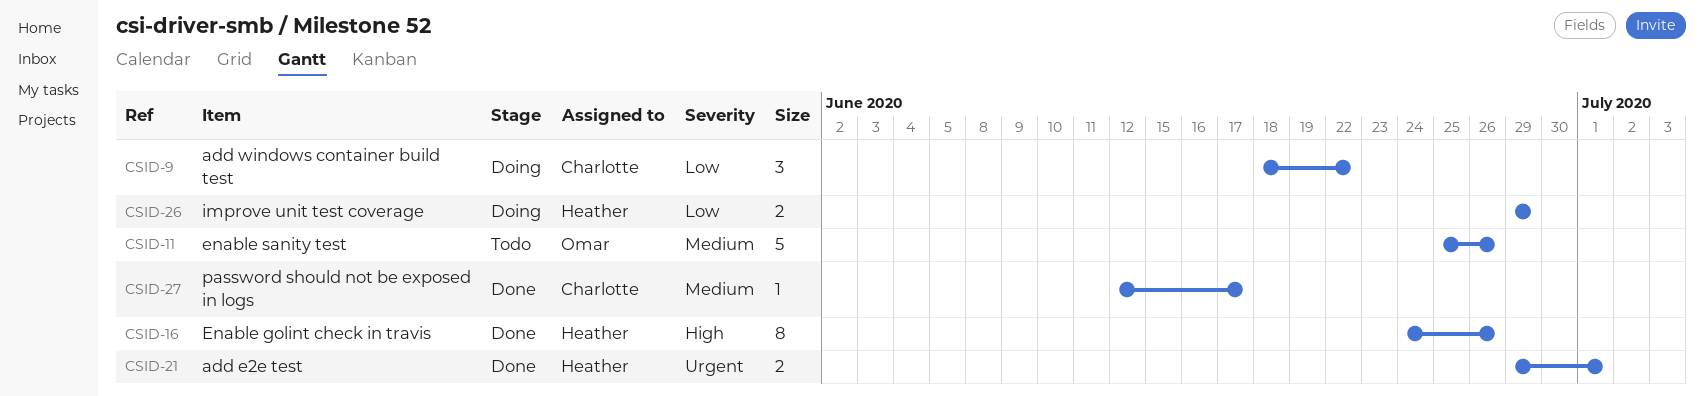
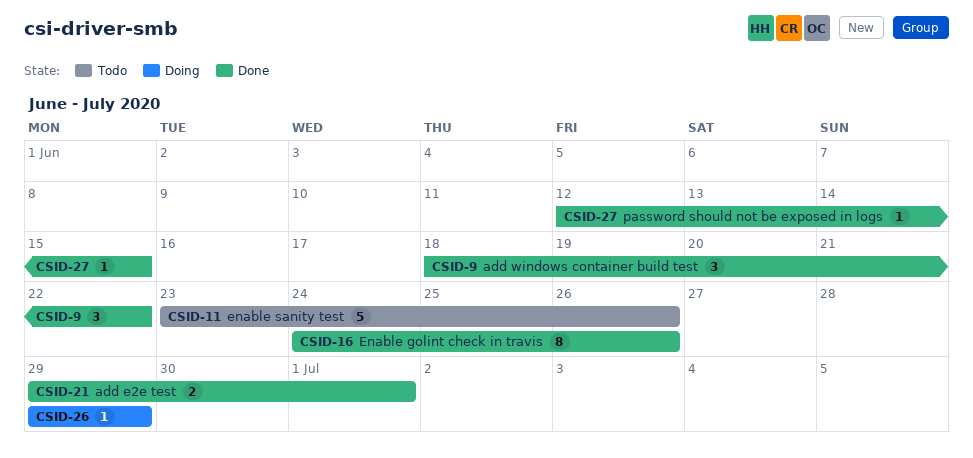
CSID-9, status: Doing -> Done
CSID-11, start: Jun 25 -> Jun 23
CSID-26, estimate: 2 -> 1
CSID-27, due: Jun 17 -> Jun 15

